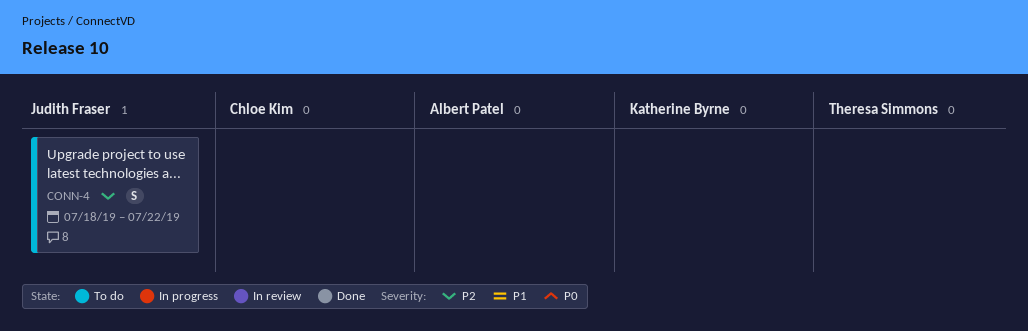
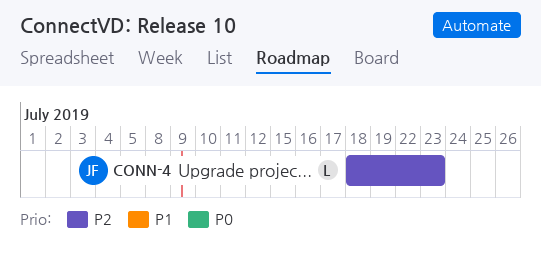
CONN-4, estimate: S -> L
CONN-4, due: Jul 22 -> Jul 23

